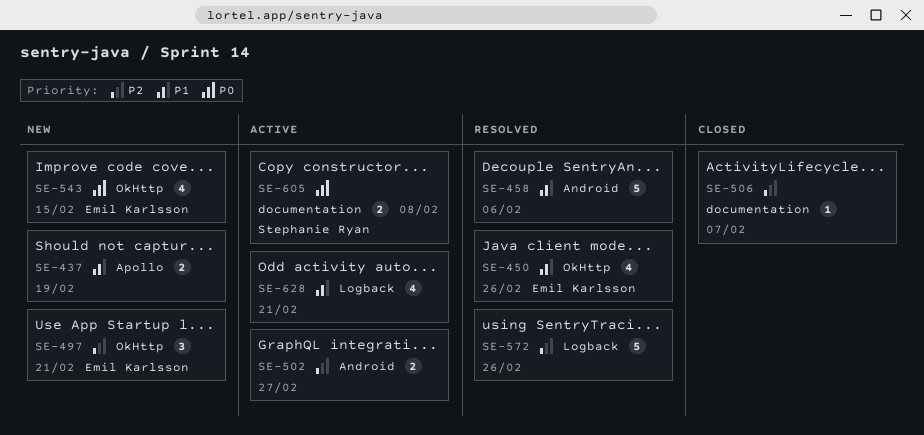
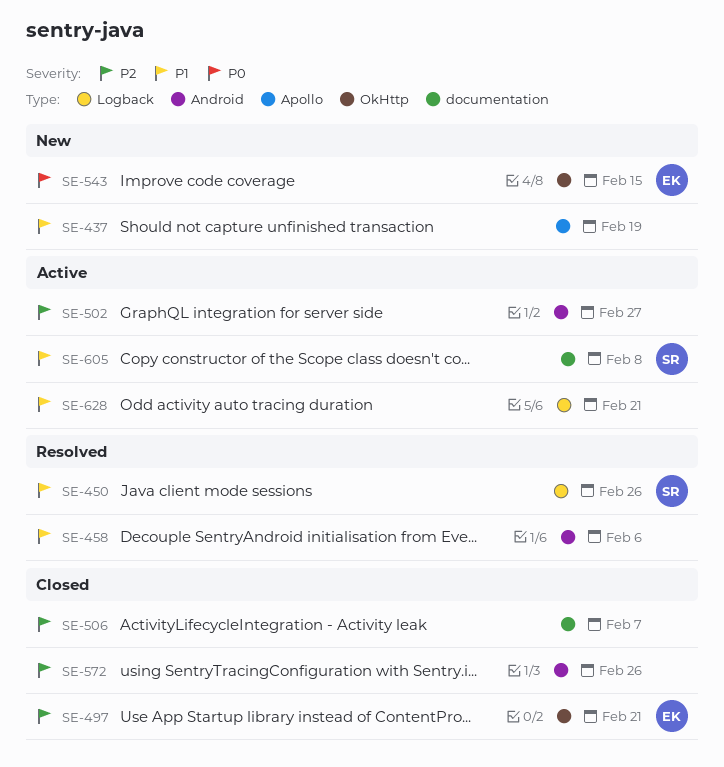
SE-450, owner: Emil Karlsson -> Stephanie Ryan
SE-450, label: OkHttp -> Logback
SE-497, status: New -> Closed
SE-572, status: Resolved -> Closed
SE-572, label: Logback -> Android
SE-605, priority: P0 -> P1

